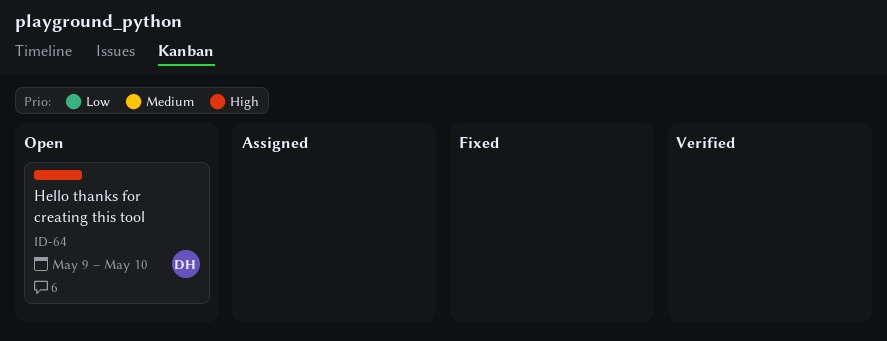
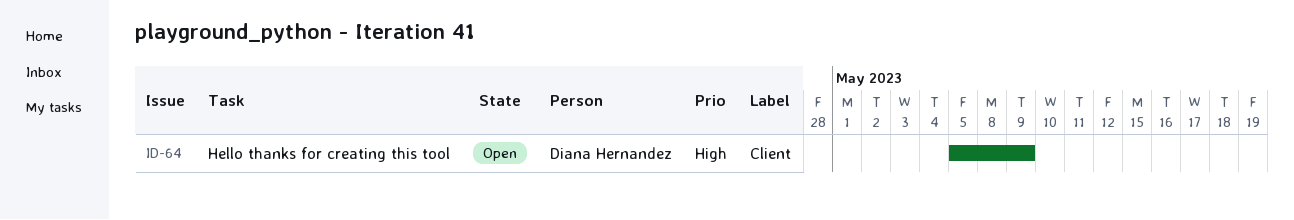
ID-64, start: May 9 -> May 5
ID-64, due: May 10 -> May 9

